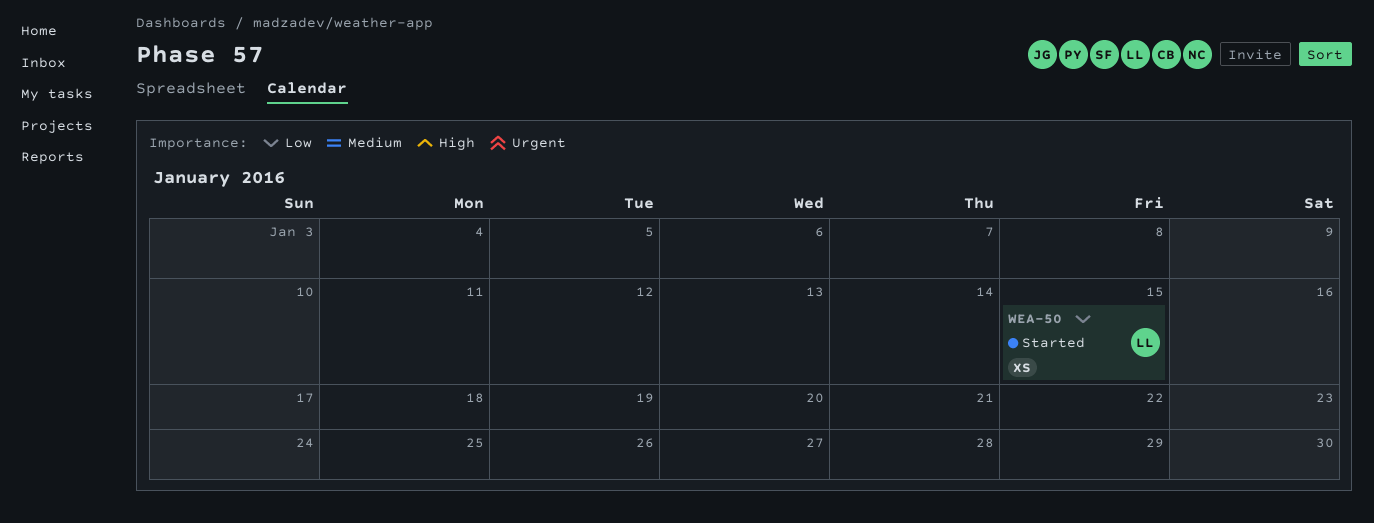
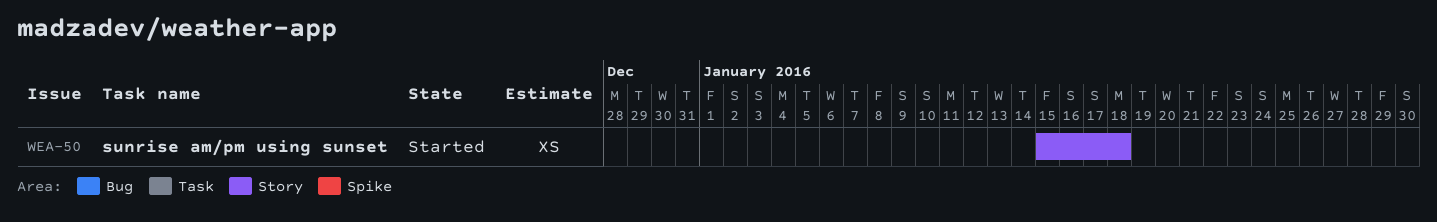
WEA-50, due: Jan 15 -> Jan 18

